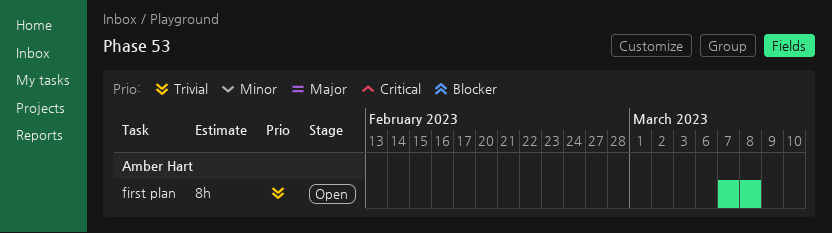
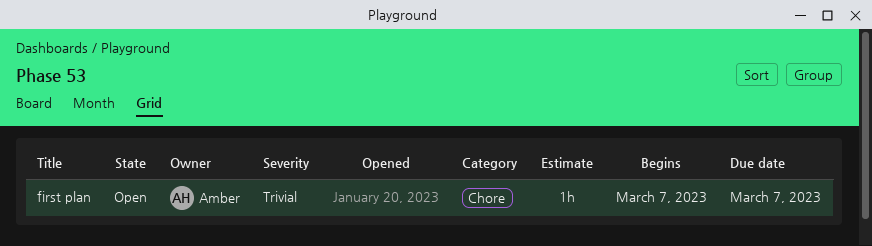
first plan, estimate: 8h -> 1h
first plan, due: Mar 8 -> Mar 7

